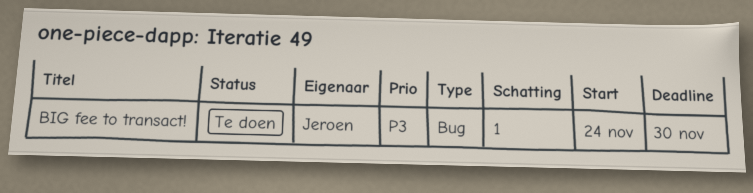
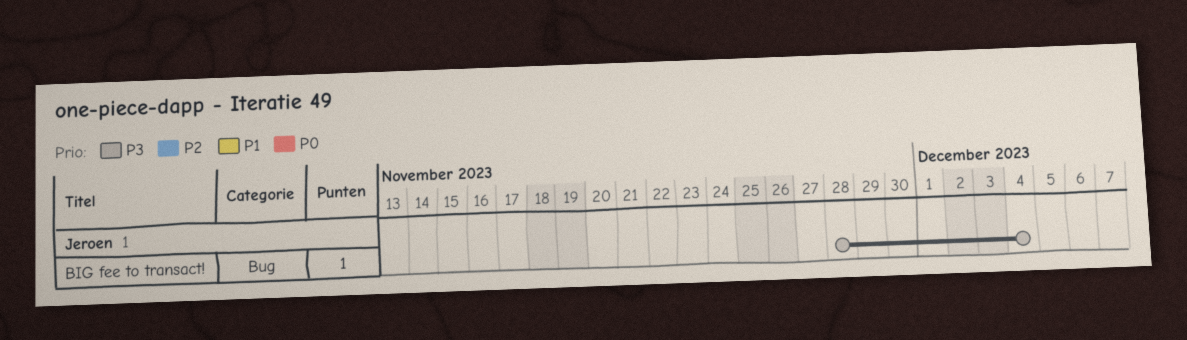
BIG fee to transact!, start: Nov 24 -> Nov 28
BIG fee to transact!, due: Nov 30 -> Dec 4

